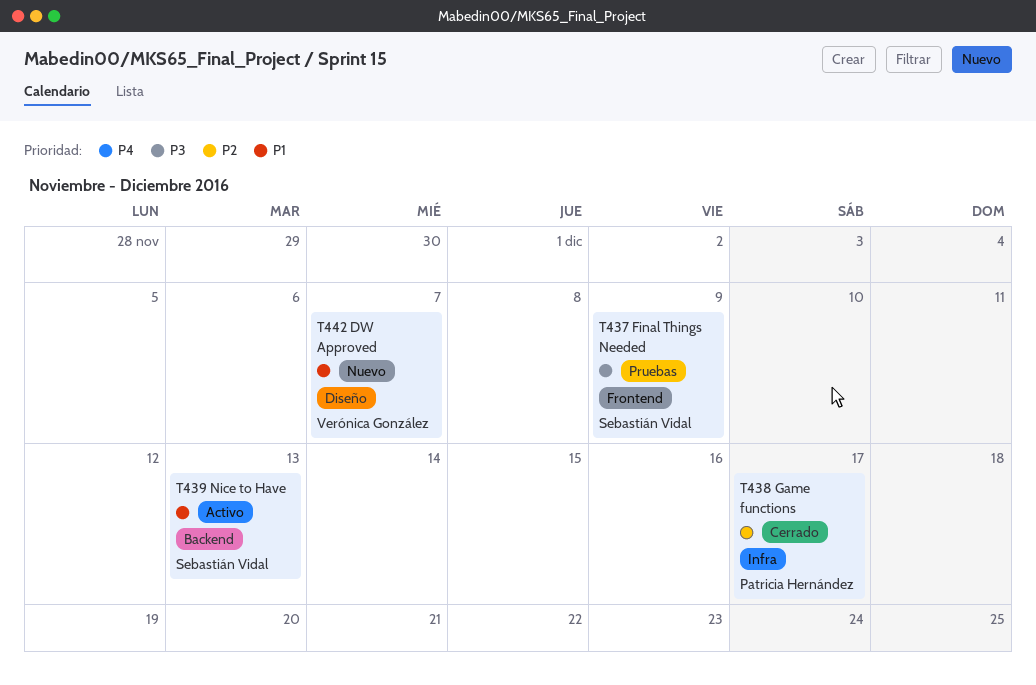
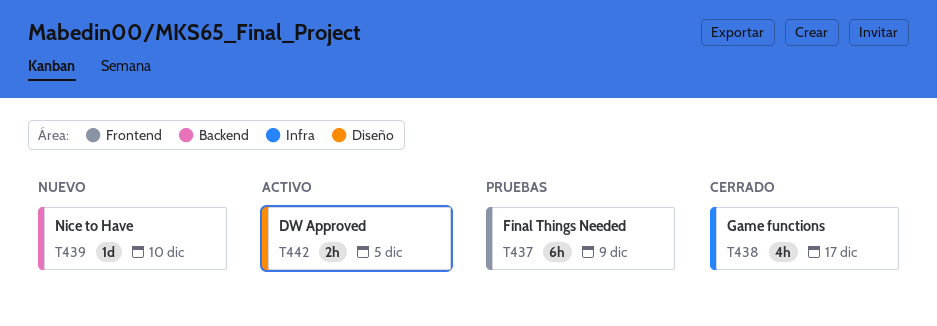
T439, status: Activo -> Nuevo
T439, due: Dec 13 -> Dec 10
T442, status: Nuevo -> Activo
T442, due: Dec 7 -> Dec 5

